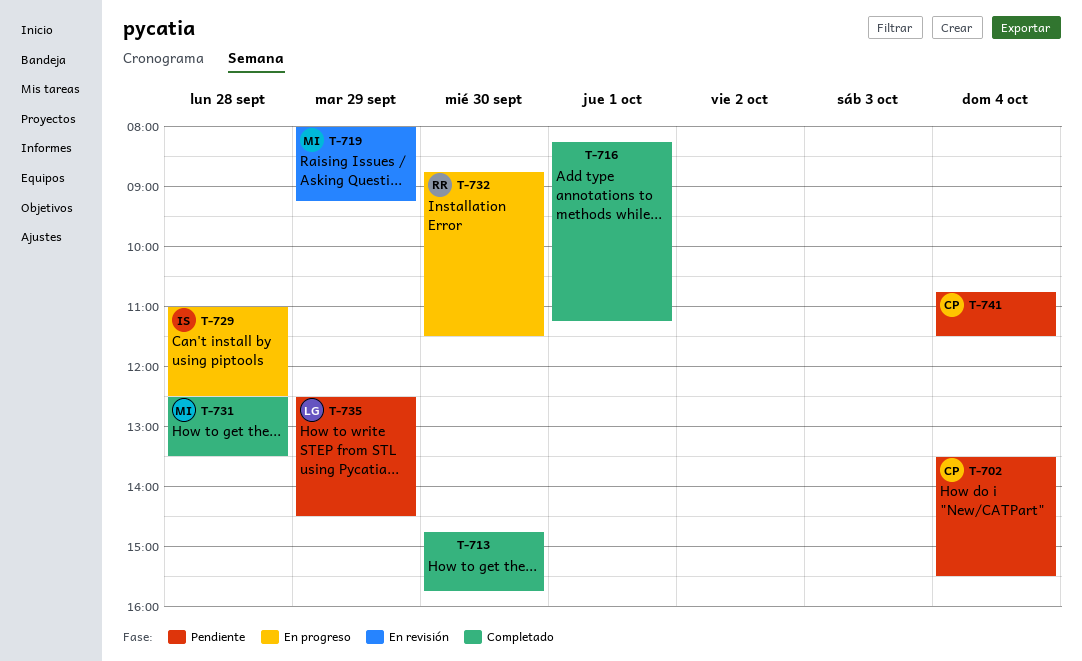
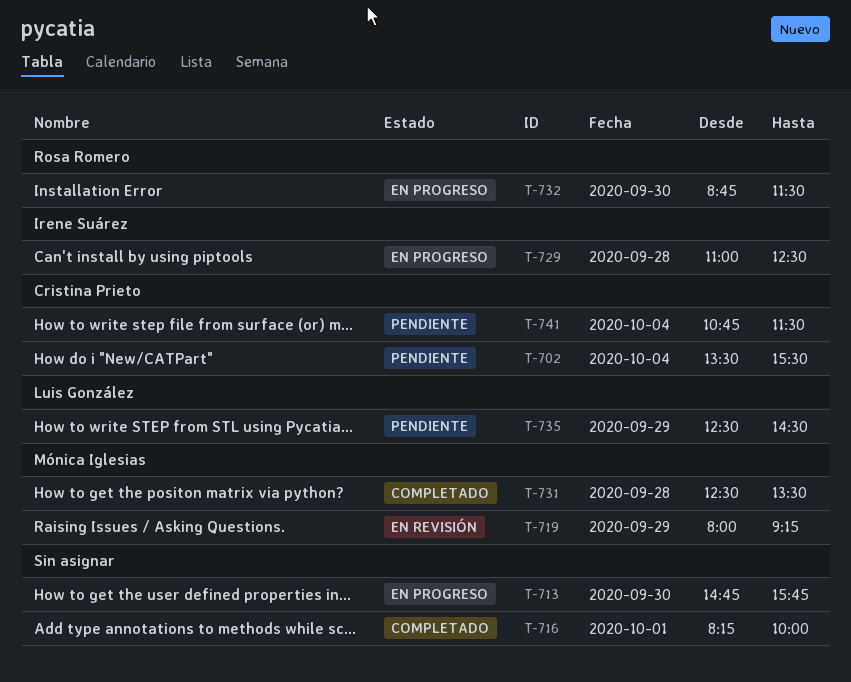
T-713, status: Completado -> En progreso
T-716, ends: 11:15 -> 10:00

